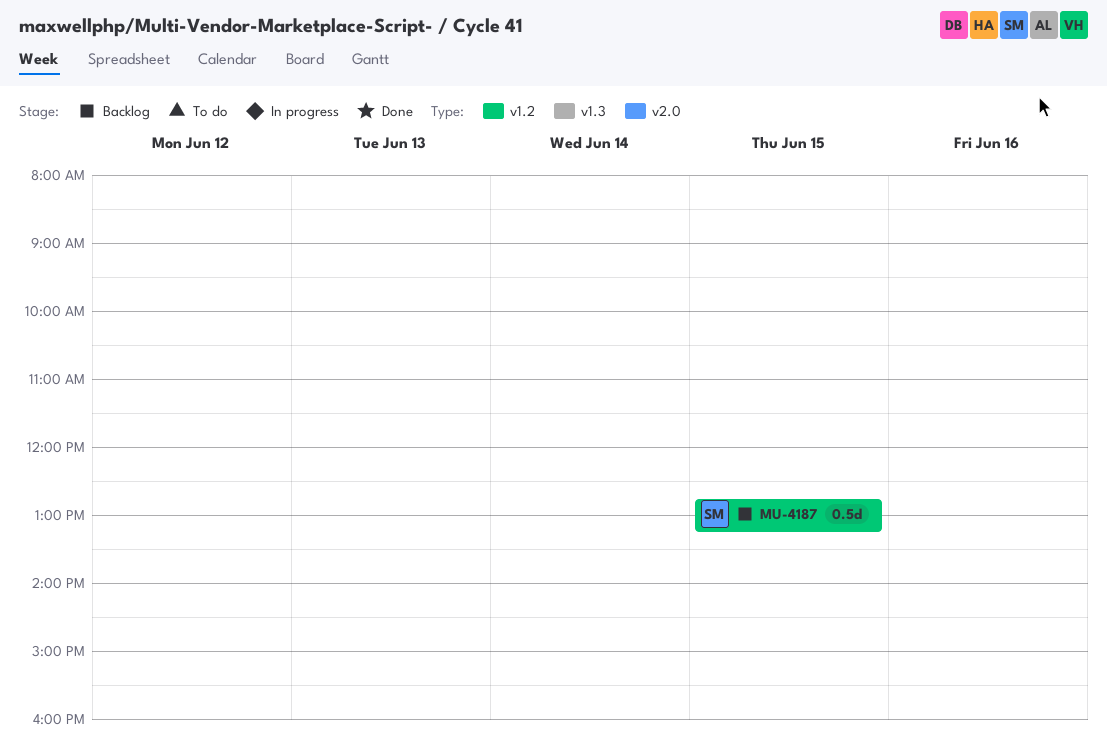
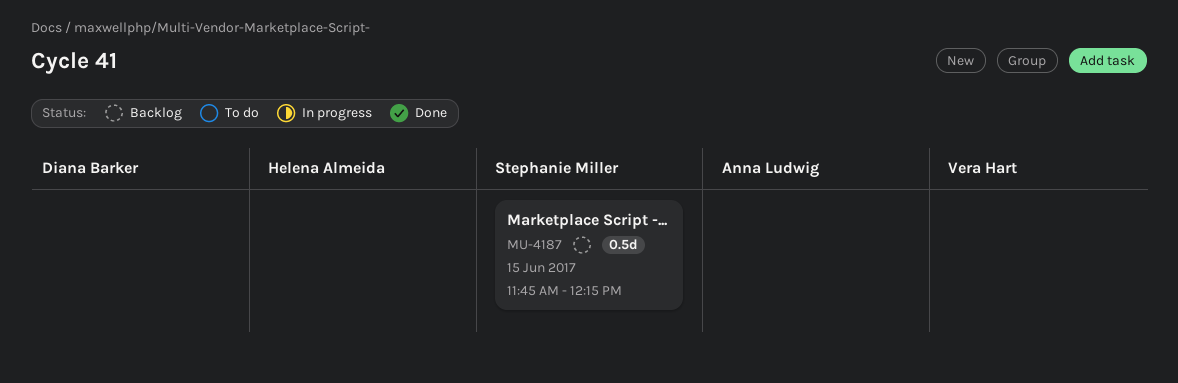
MU-4187, begins: 12:45 -> 11:45
MU-4187, ends: 13:15 -> 12:15

